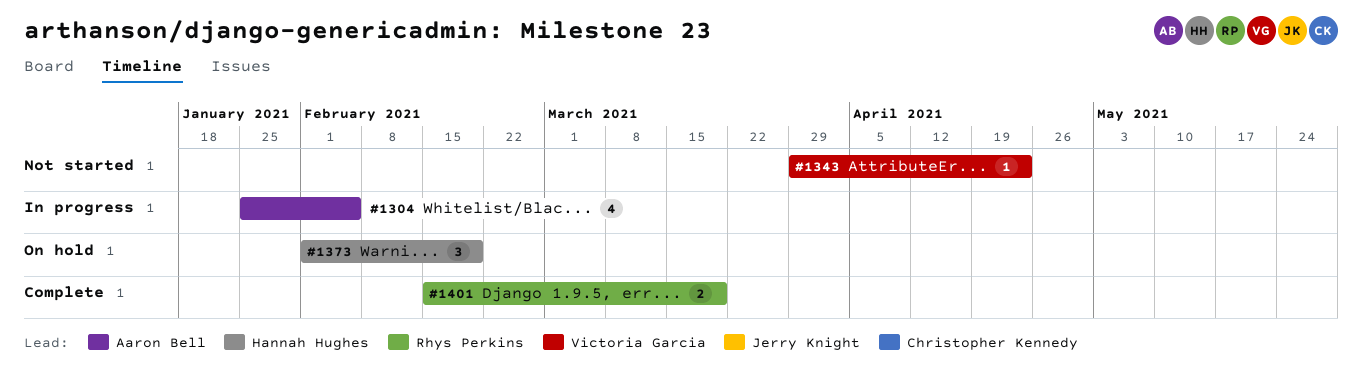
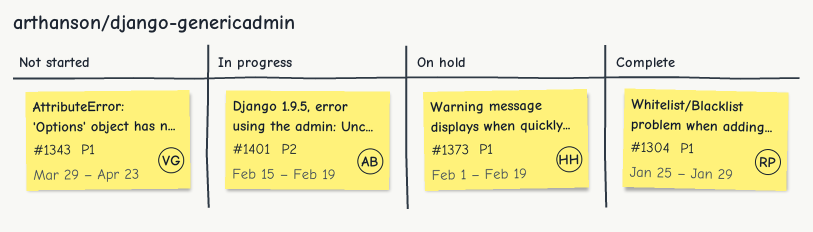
#1304, status: In progress -> Complete
#1304, owner: Aaron Bell -> Rhys Perkins
#1304, due: Feb 5 -> Jan 29
#1401, status: Complete -> In progress
#1401, owner: Rhys Perkins -> Aaron Bell
#1401, due: Mar 19 -> Feb 19

